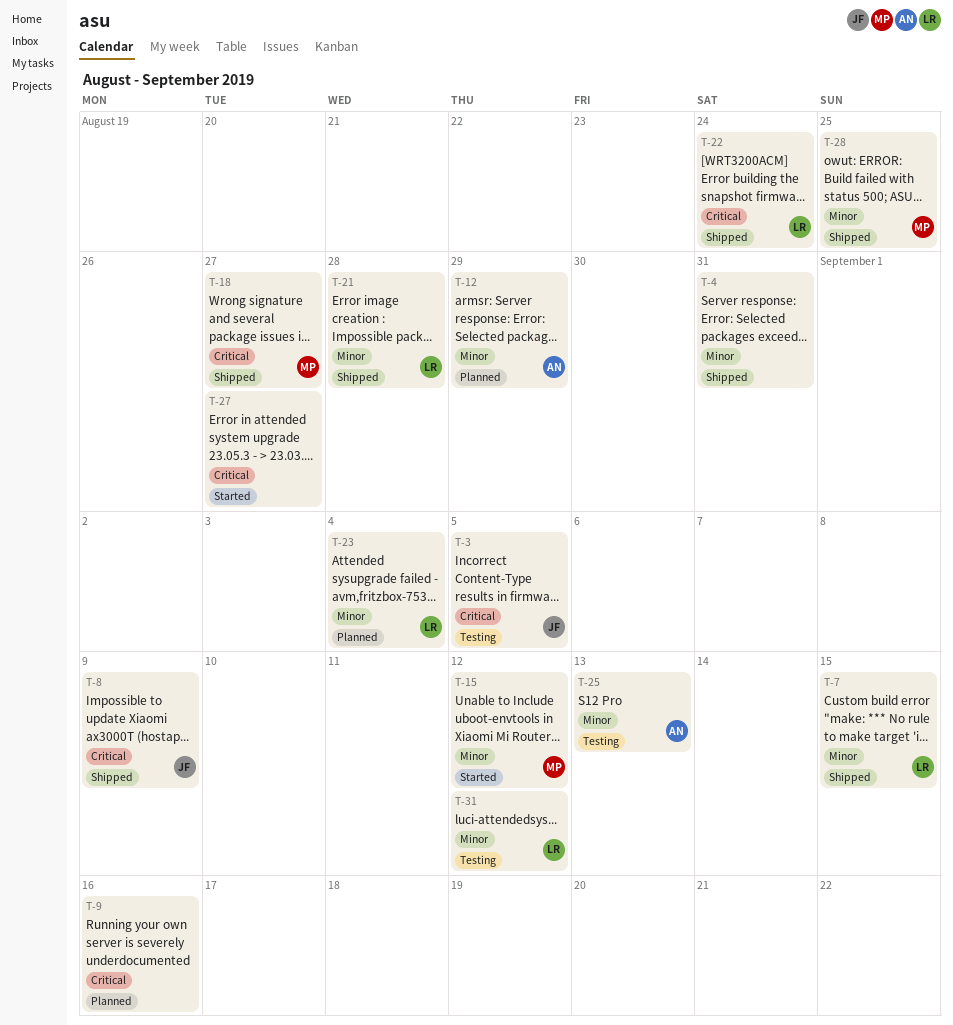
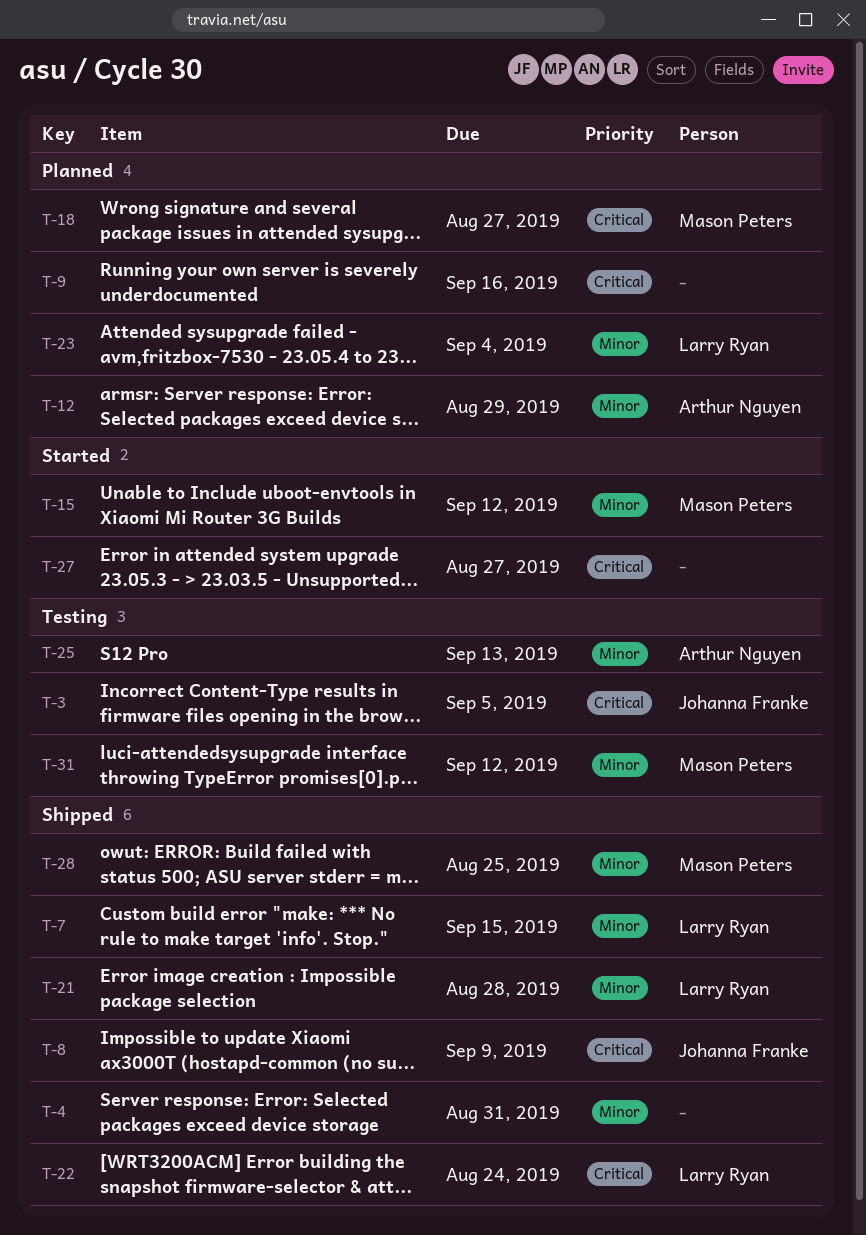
T-18, status: Shipped -> Planned
T-31, owner: Larry Ryan -> Mason Peters

